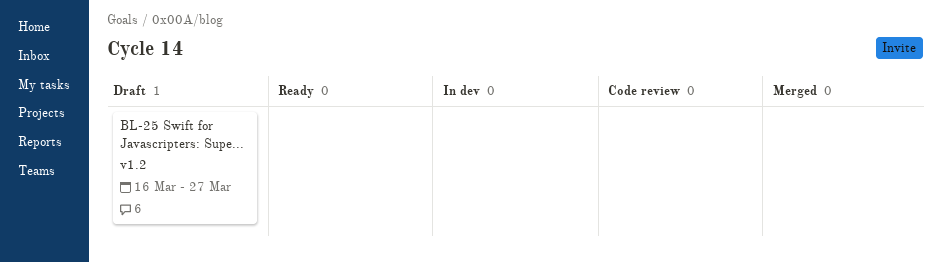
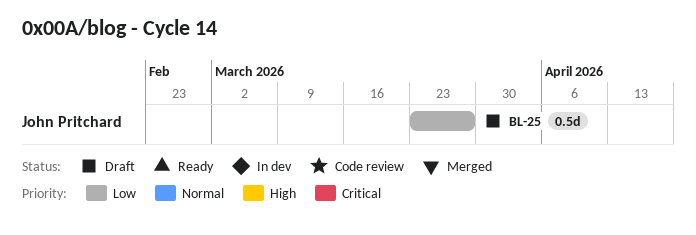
BL-25, start: Mar 16 -> Mar 23

